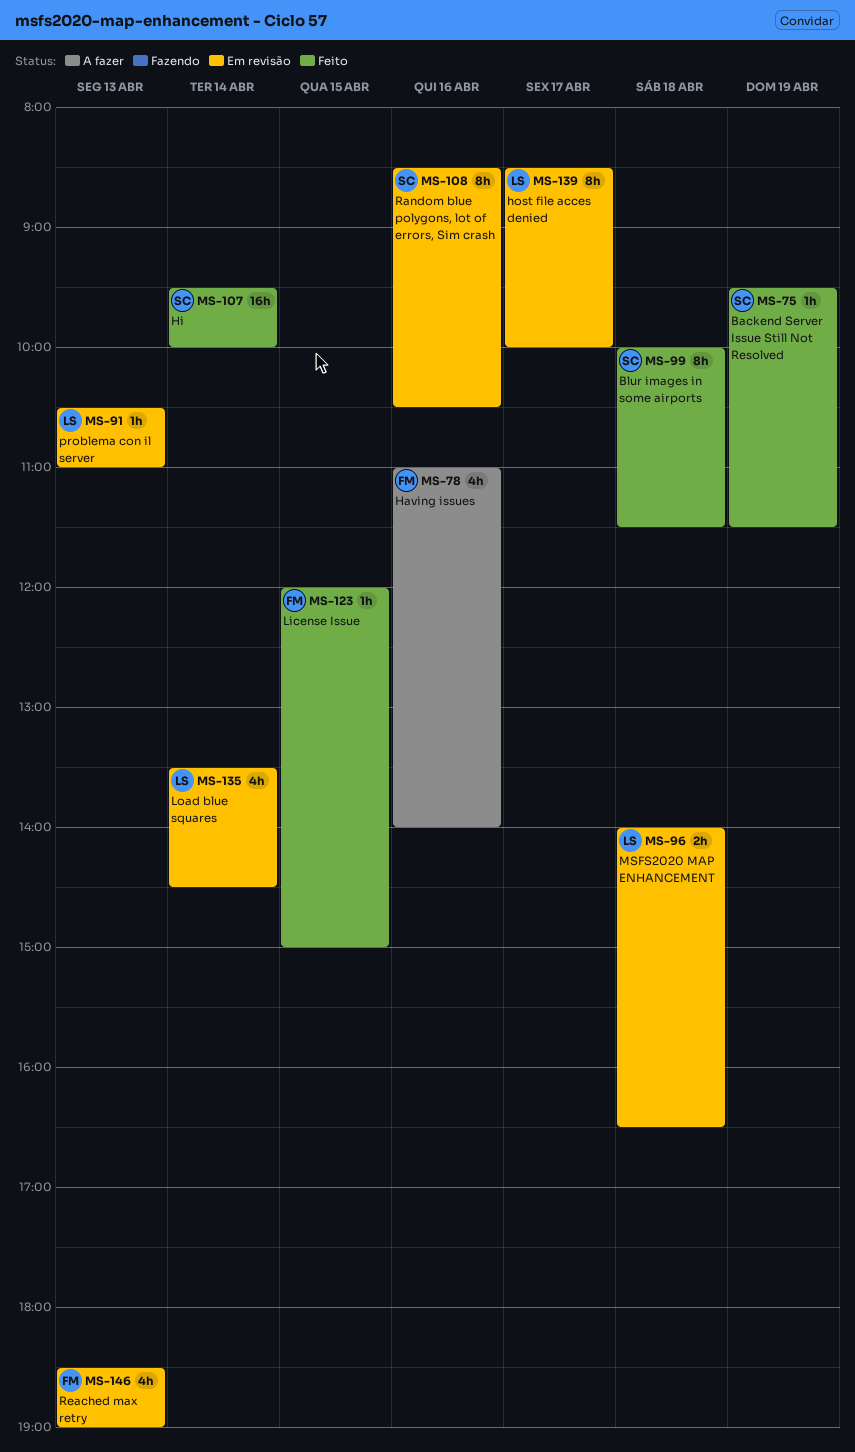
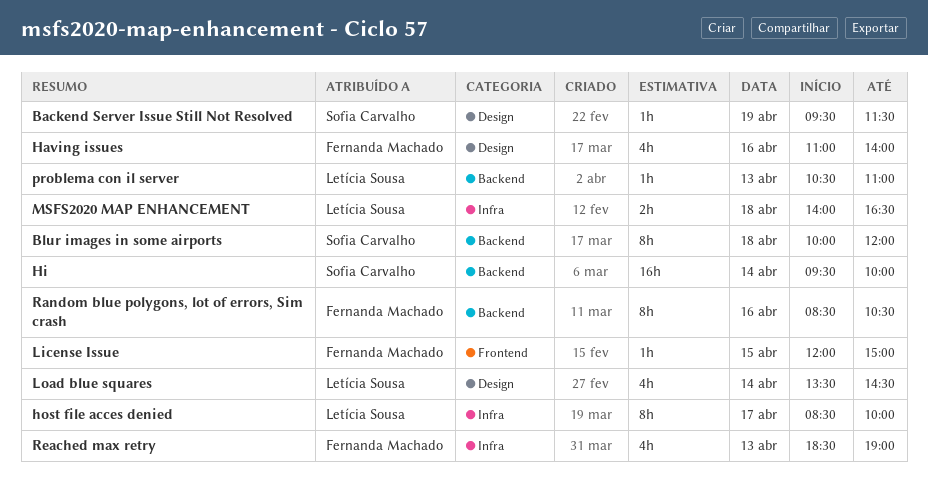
Blur images in some airports, ends: 11:30 -> 12:00
Random blue polygons, lot of errors, Sim crash, owner: Sofia Carvalho -> Fernanda Machado

